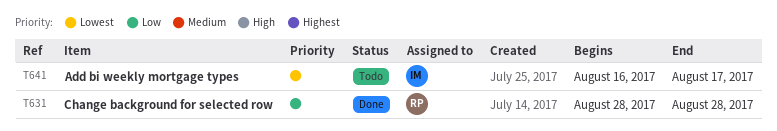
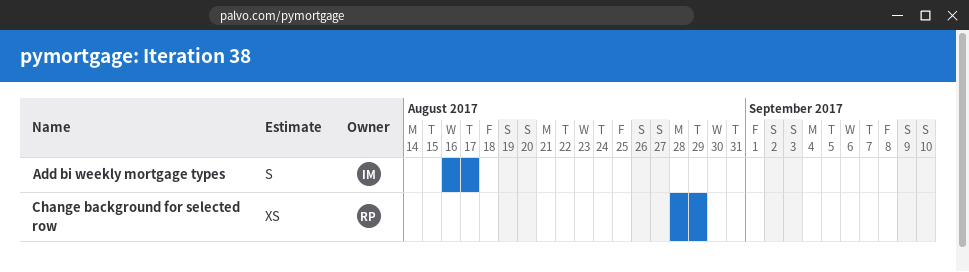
Change background for selected row, due: Aug 28 -> Aug 29

